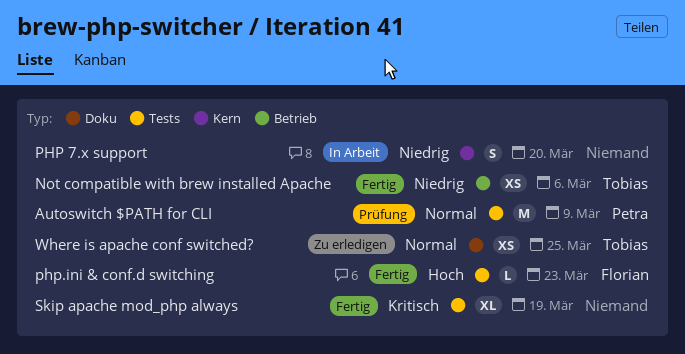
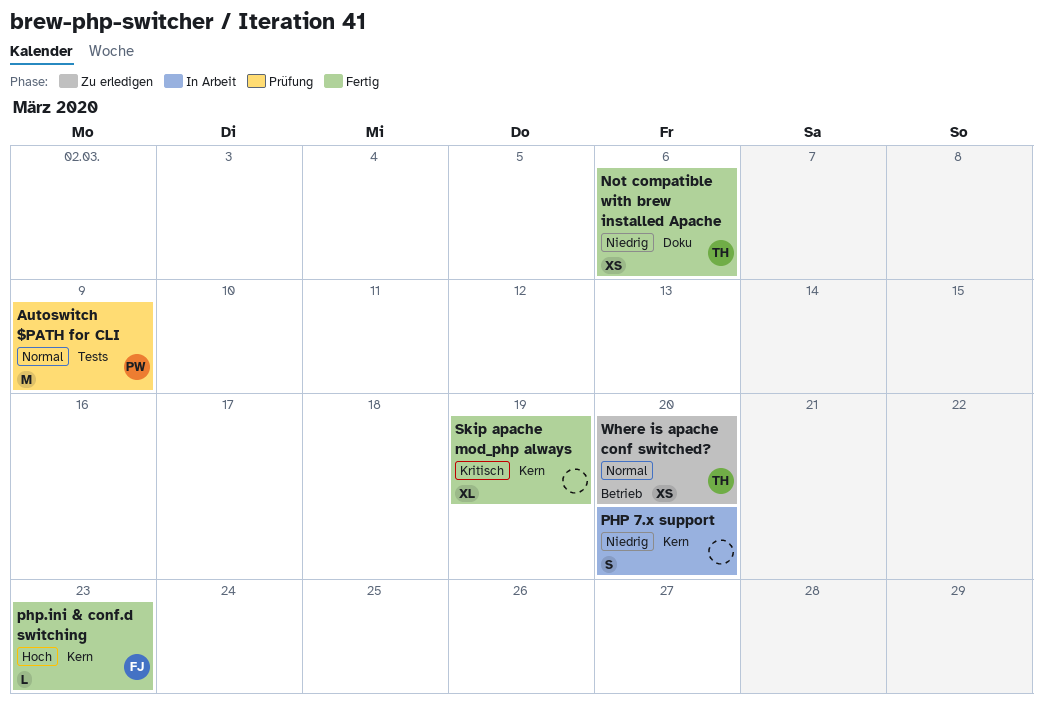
Not compatible with brew installed Apache, label: Betrieb -> Doku
php.ini & conf.d switching, label: Tests -> Kern
Skip apache mod_php always, label: Tests -> Kern
Where is apache conf switched?, label: Doku -> Betrieb
Where is apache conf switched?, due: Mar 25 -> Mar 20

